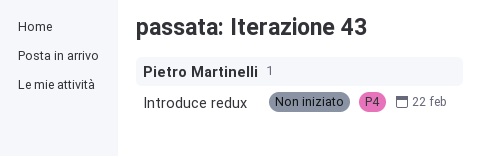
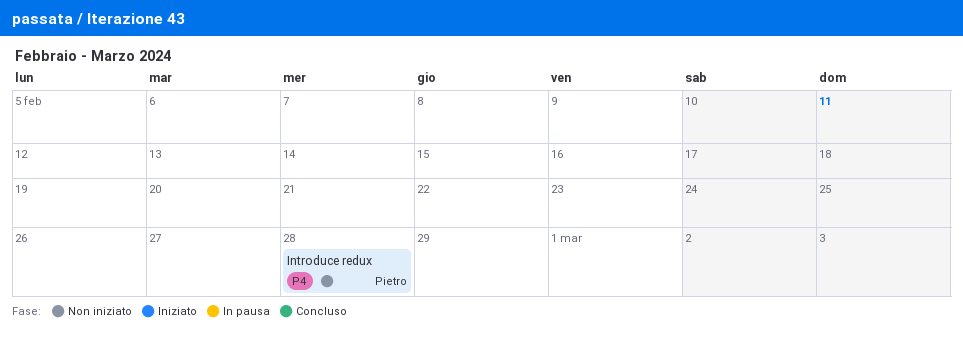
Introduce redux, due: Feb 22 -> Feb 28

